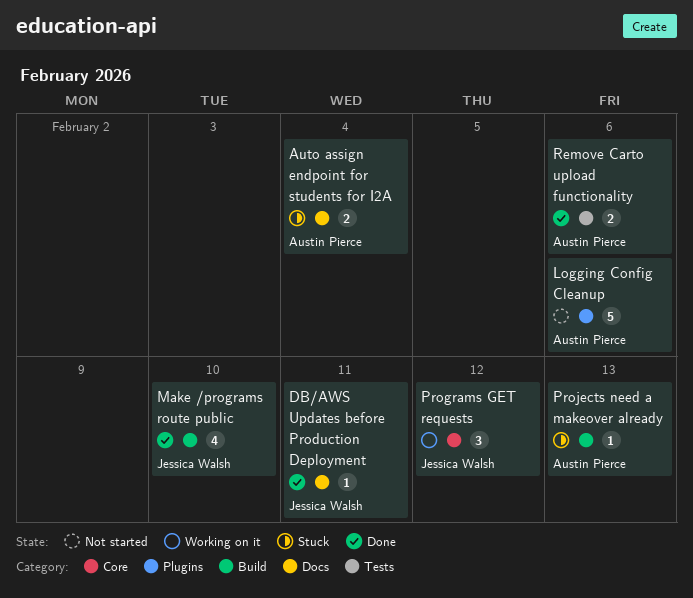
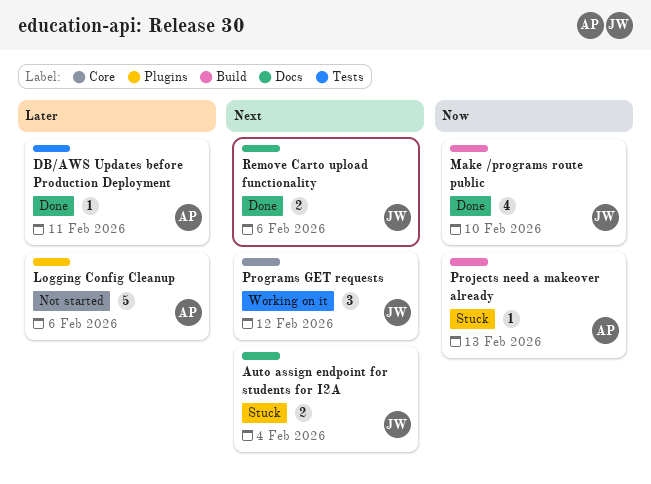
Auto assign endpoint for students for I2A, owner: Austin Pierce -> Jessica Walsh
DB/AWS Updates before Production Deployment, owner: Jessica Walsh -> Austin Pierce
DB/AWS Updates before Production Deployment, label: Docs -> Tests
Remove Carto upload functionality, owner: Austin Pierce -> Jessica Walsh
Remove Carto upload functionality, label: Tests -> Docs

